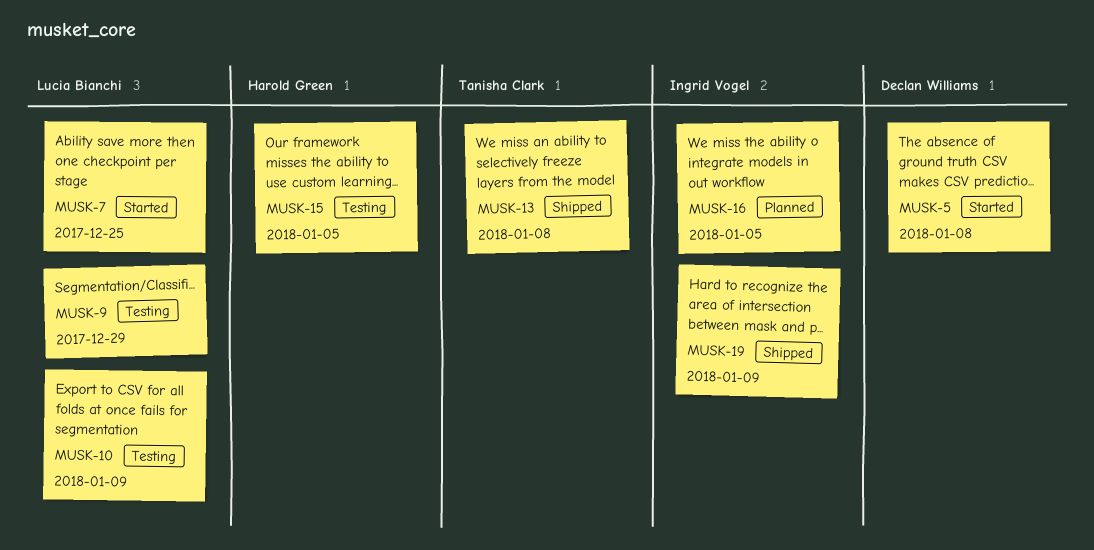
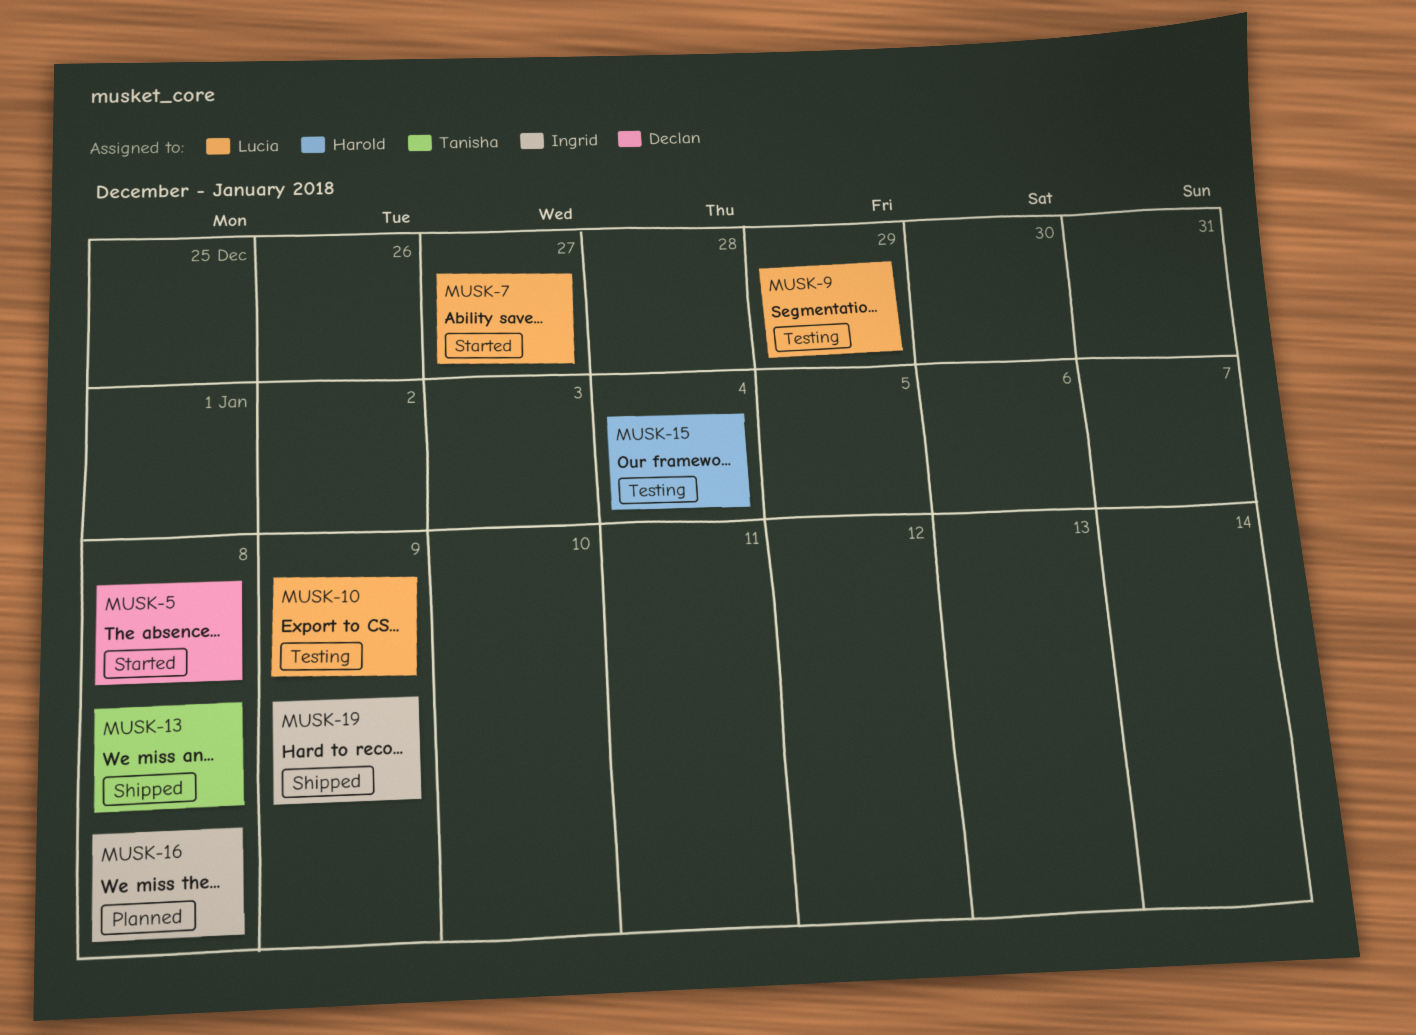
MUSK-7, due: Dec 25 -> Dec 27
MUSK-15, due: Jan 5 -> Jan 4
MUSK-16, due: Jan 5 -> Jan 8

